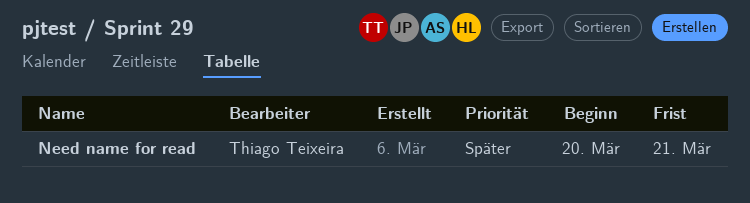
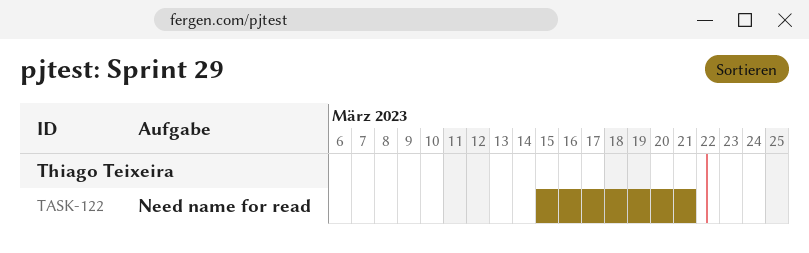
Need name for read, start: Mar 20 -> Mar 15

